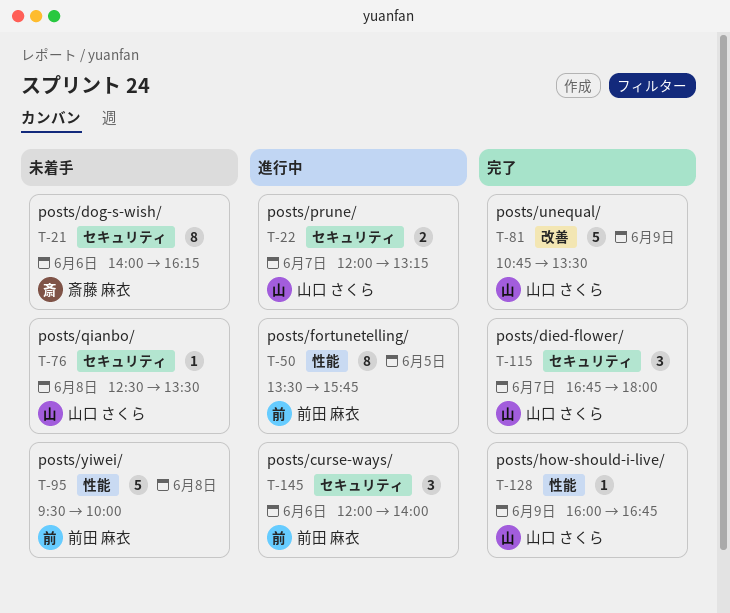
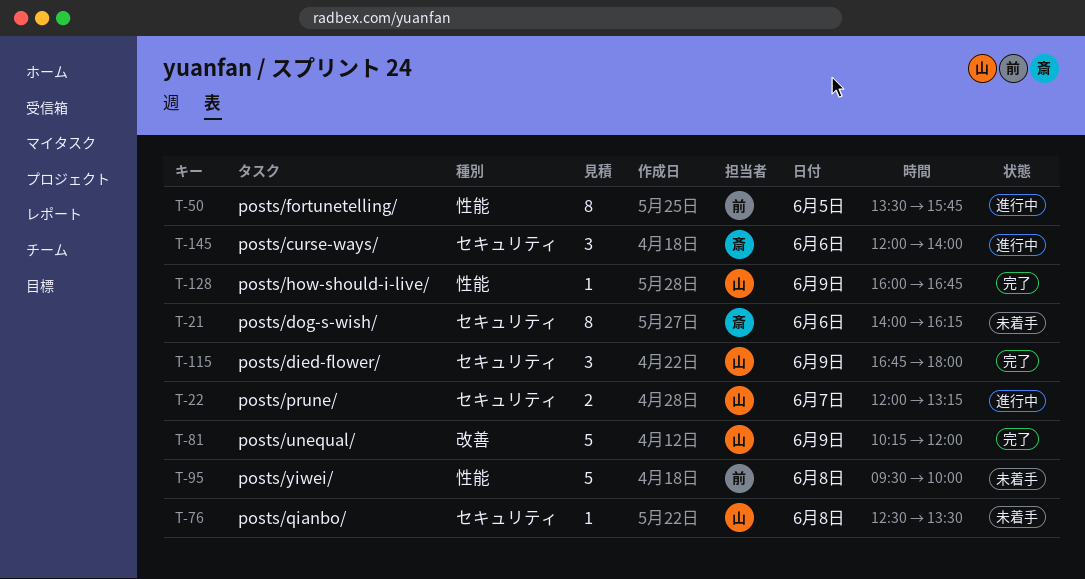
T-81, begins: 10:45 -> 10:15
T-81, ends: 13:30 -> 12:00
T-115, day: Jun 7 -> Jun 9
T-145, owner: 前田 麻衣 -> 斎藤 麻衣

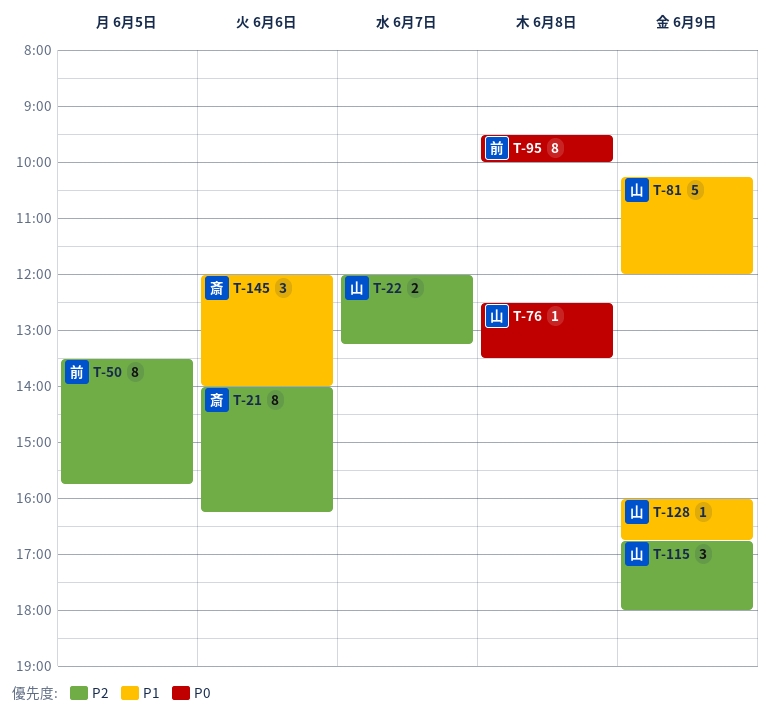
T-95, estimate: 5 -> 8

